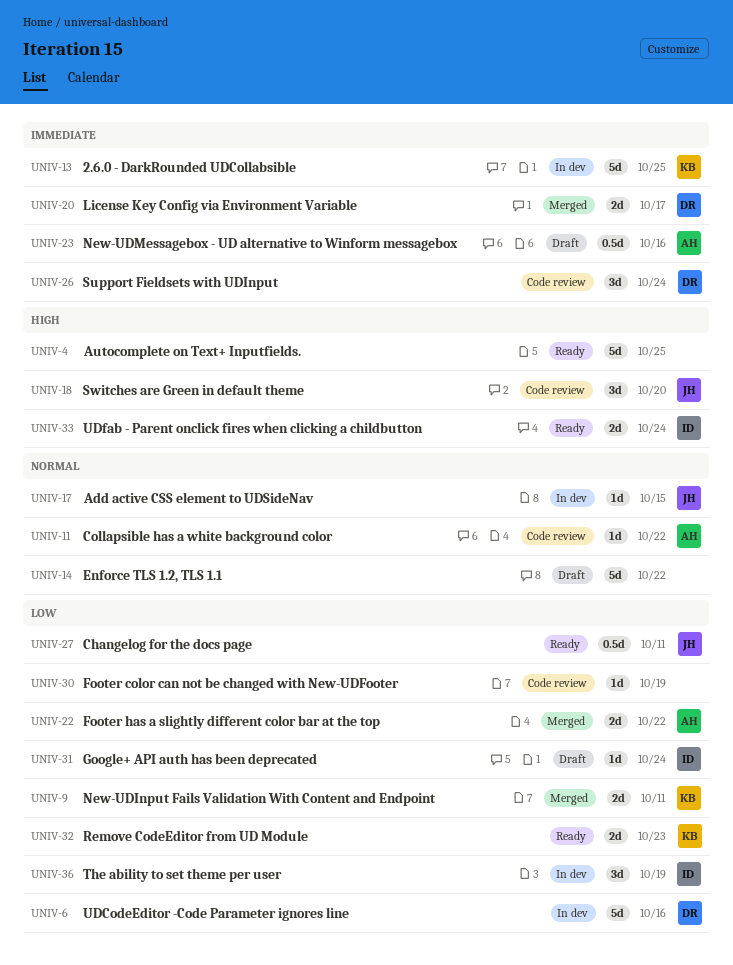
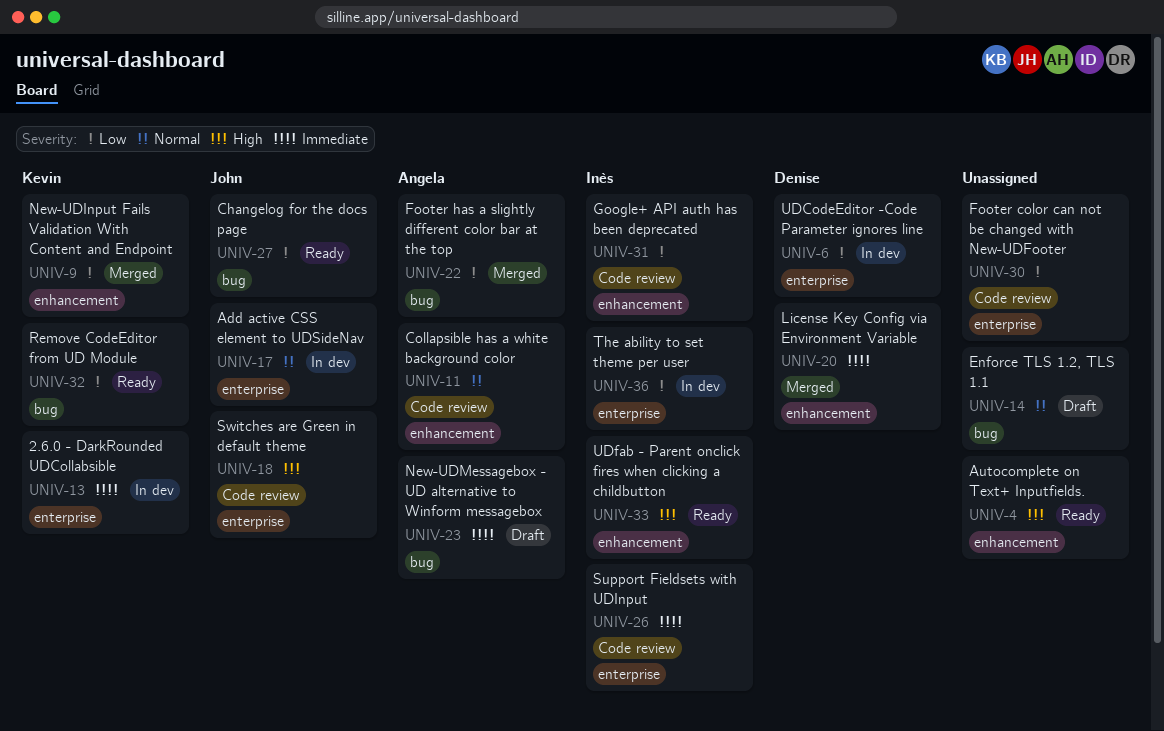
UNIV-26, owner: Denise -> Inès
UNIV-31, status: Draft -> Code review

